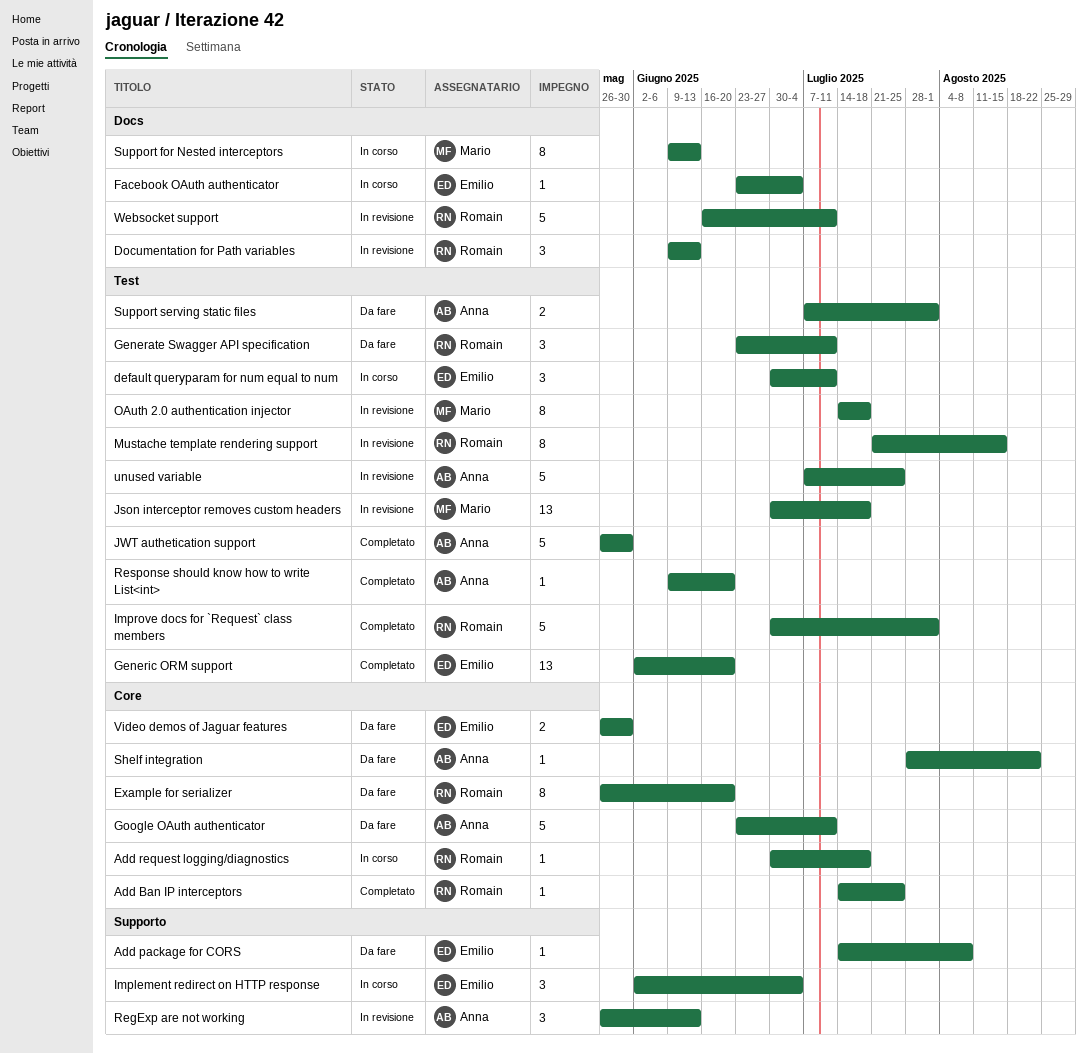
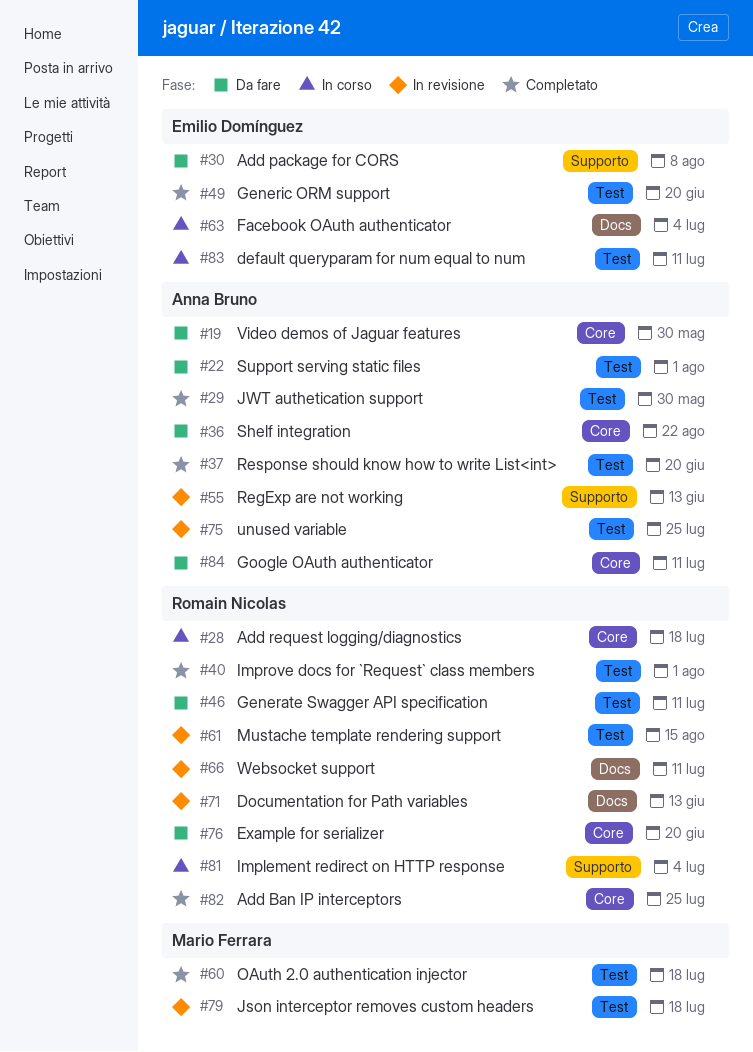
Implement redirect on HTTP response, owner: Emilio Domínguez -> Romain Nicolas
OAuth 2.0 authentication injector, status: In revisione -> Completato
Support for Nested interceptors: present -> none
Video demos of Jaguar features, owner: Emilio Domínguez -> Anna Bruno

